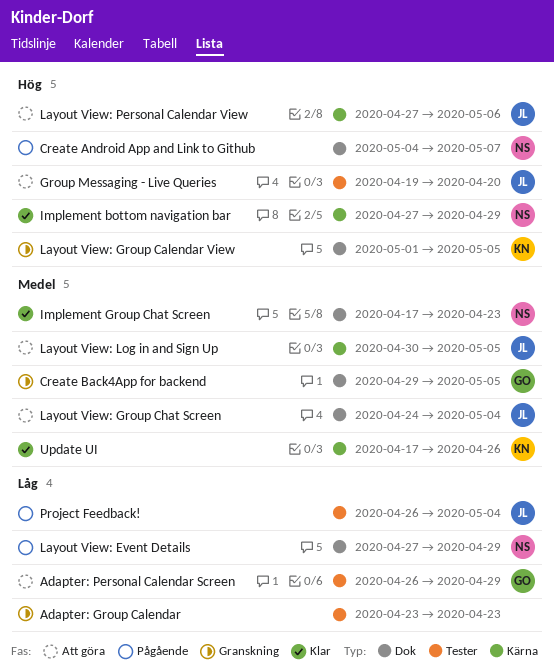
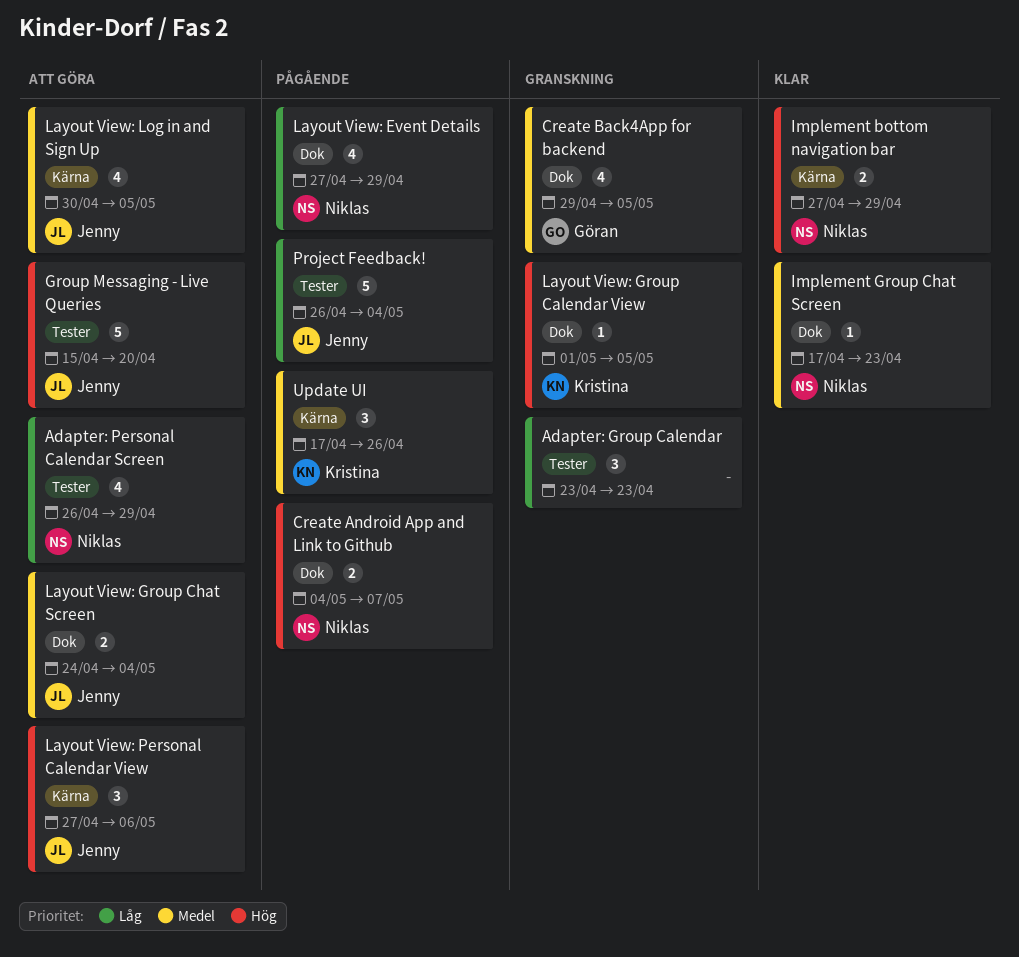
Adapter: Personal Calendar Screen, owner: Göran -> Niklas
Group Messaging - Live Queries, start: Apr 19 -> Apr 15
Update UI, status: Klar -> Pågående

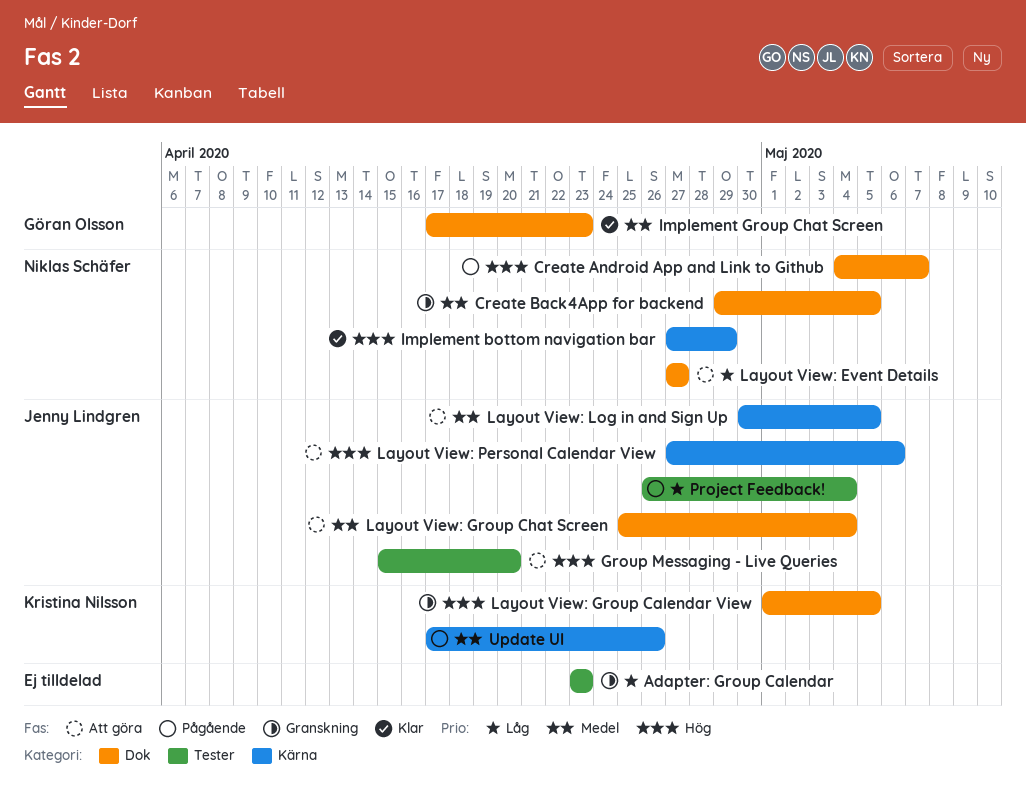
Adapter: Personal Calendar Screen: present -> none
Create Back4App for backend, owner: Göran Olsson -> Niklas Schäfer
Implement Group Chat Screen, owner: Niklas Schäfer -> Göran Olsson
Layout View: Event Details, status: Pågående -> Att göra
Layout View: Event Details, due: Apr 29 -> Apr 27
Layout View: Group Chat Screen, start: Apr 24 -> Apr 25

